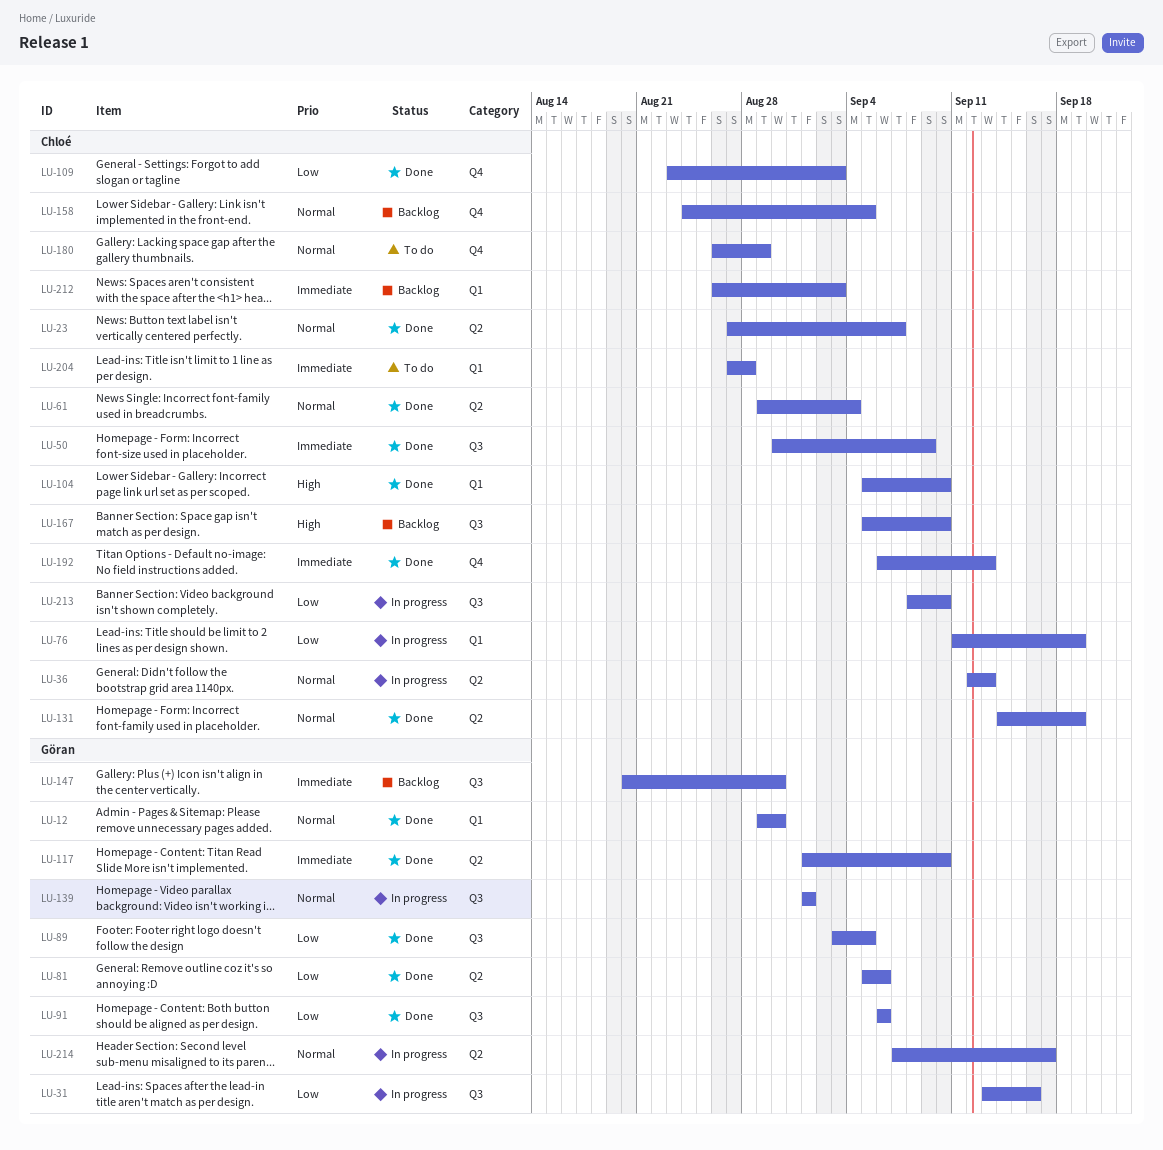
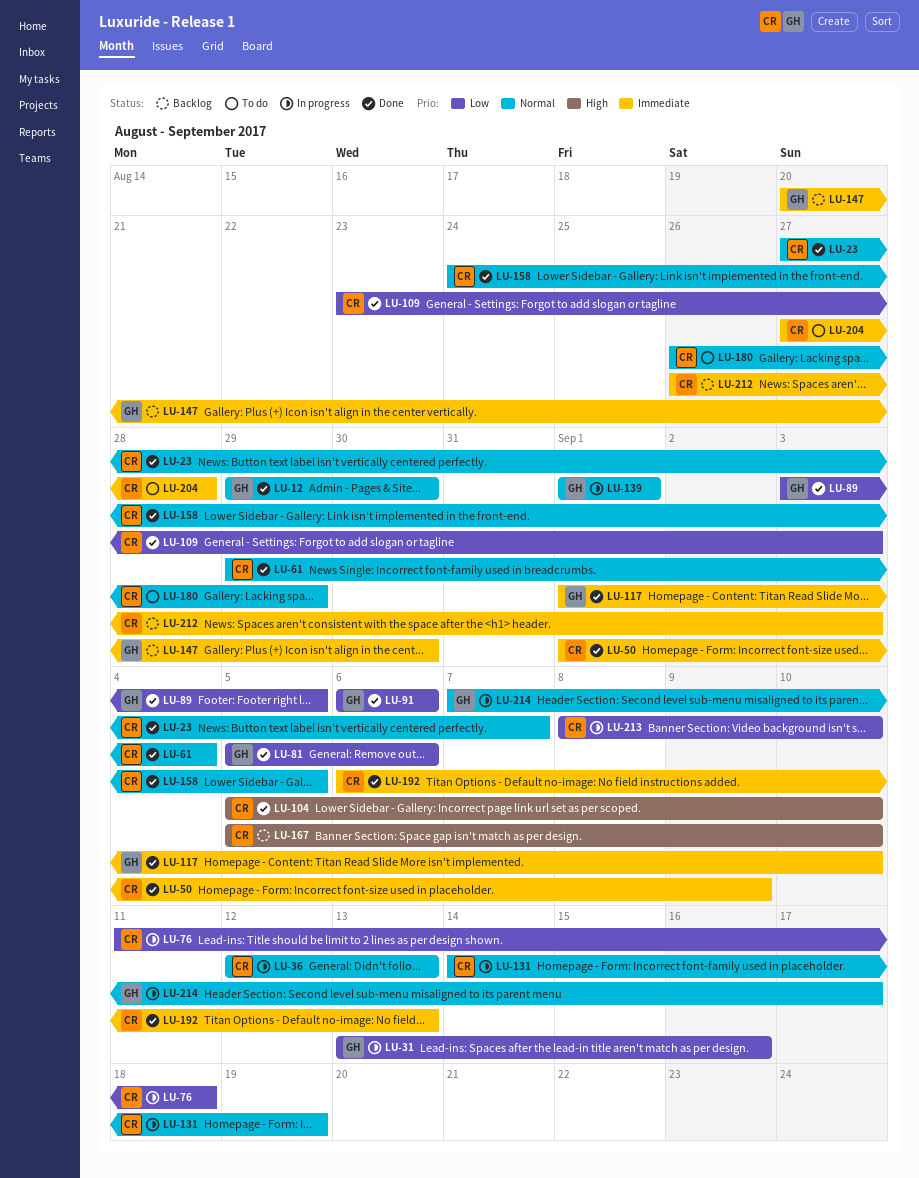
LU-50, start: Aug 30 -> Sep 1
LU-76, due: Sep 19 -> Sep 18
LU-131, status: Done -> In progress
LU-158, status: Backlog -> Done

